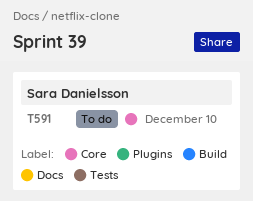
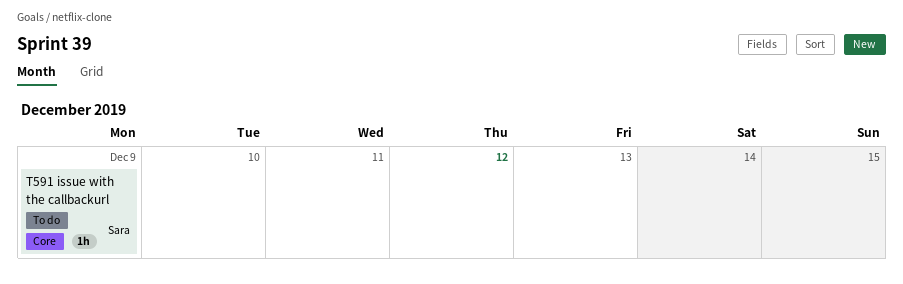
T591, due: Dec 10 -> Dec 9

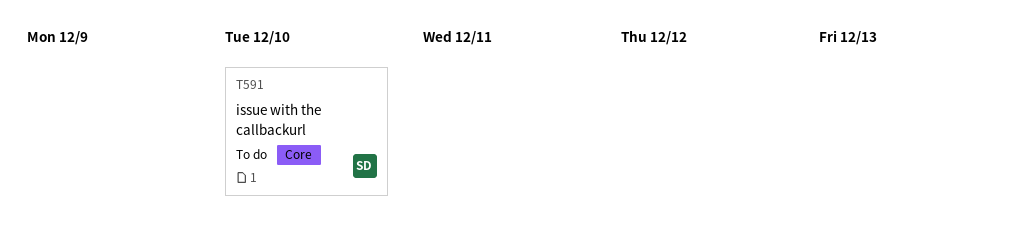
T591, due: Dec 9 -> Dec 10

